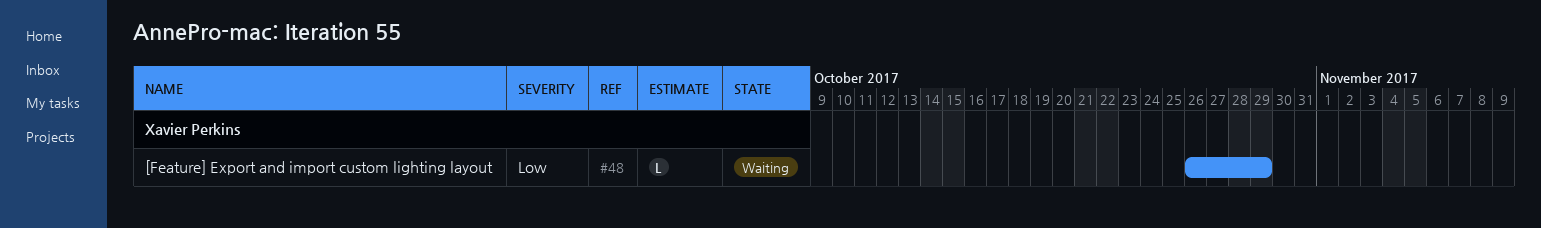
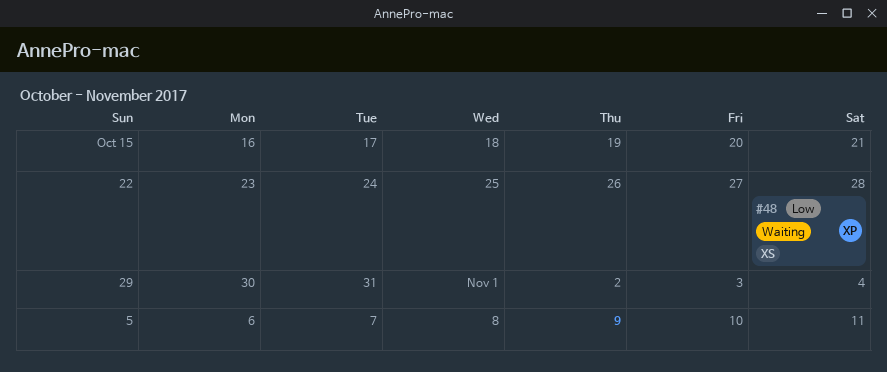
#48, estimate: L -> XS
#48, due: Oct 29 -> Oct 28

